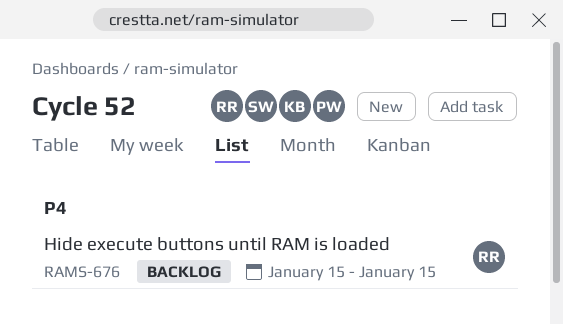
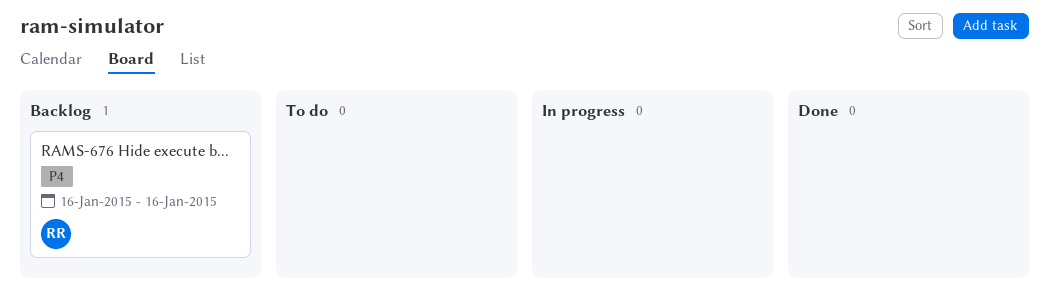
RAMS-676, start: Jan 15 -> Jan 16
RAMS-676, due: Jan 15 -> Jan 16

